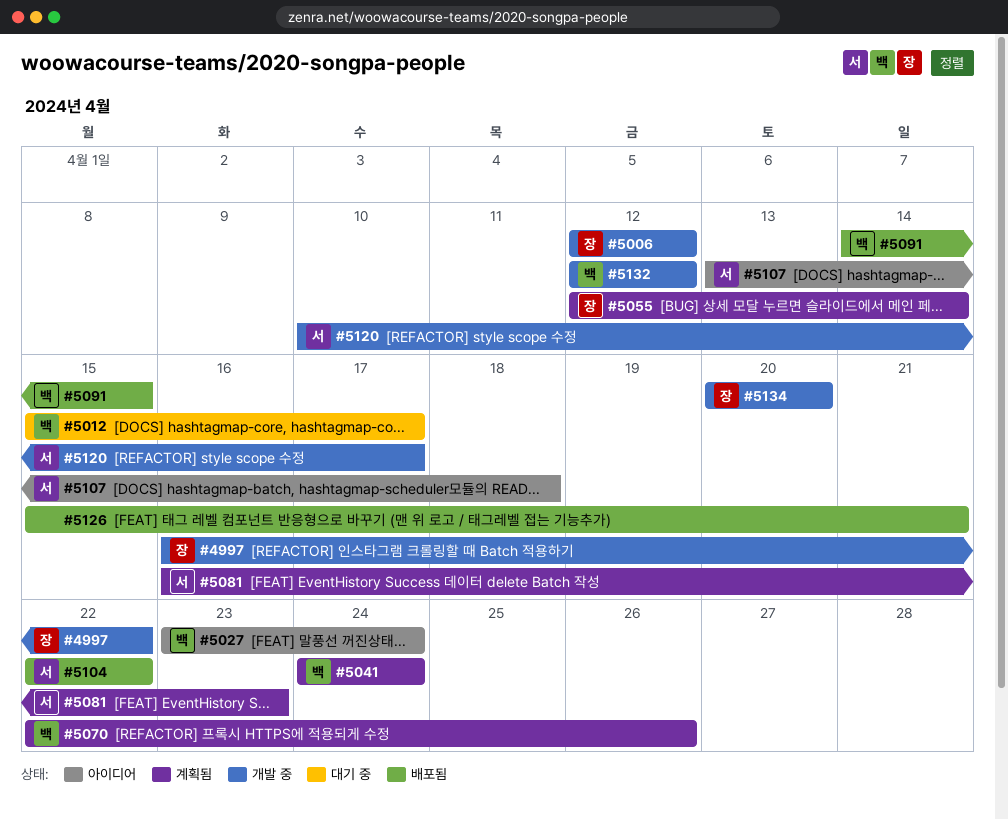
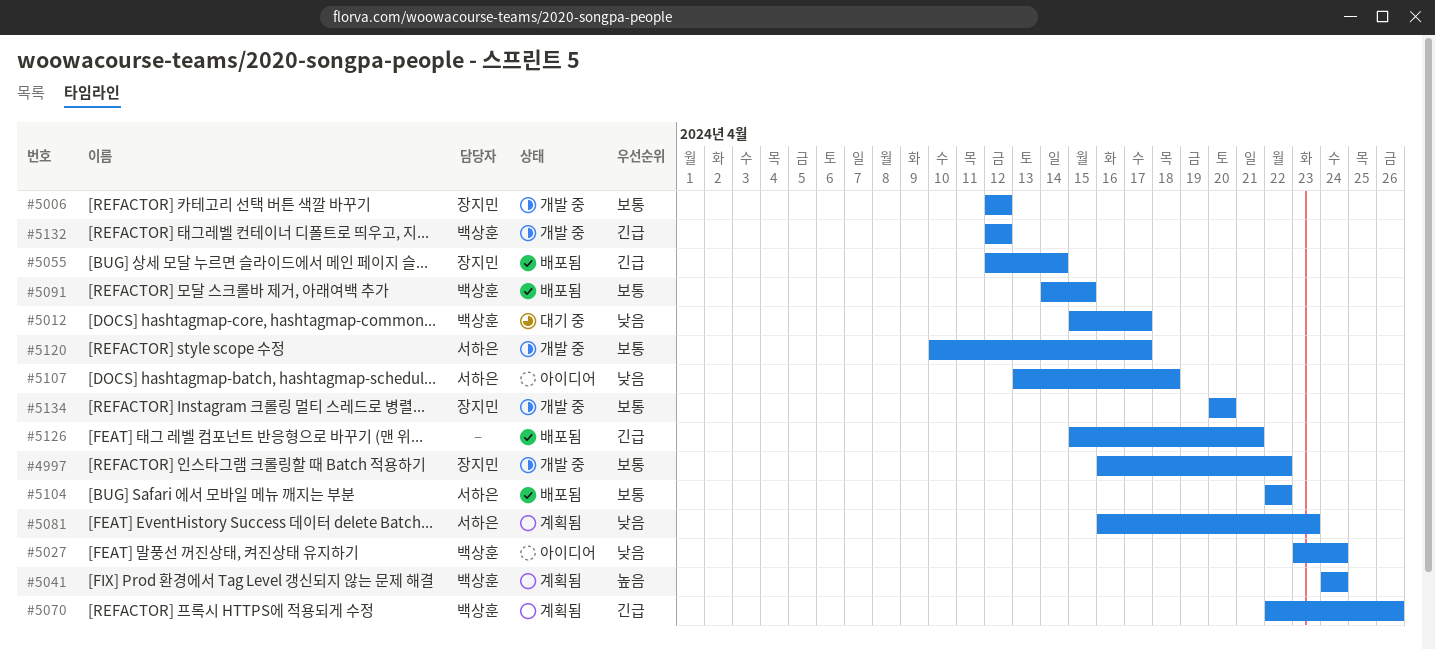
#5055, status: 계획됨 -> 배포됨

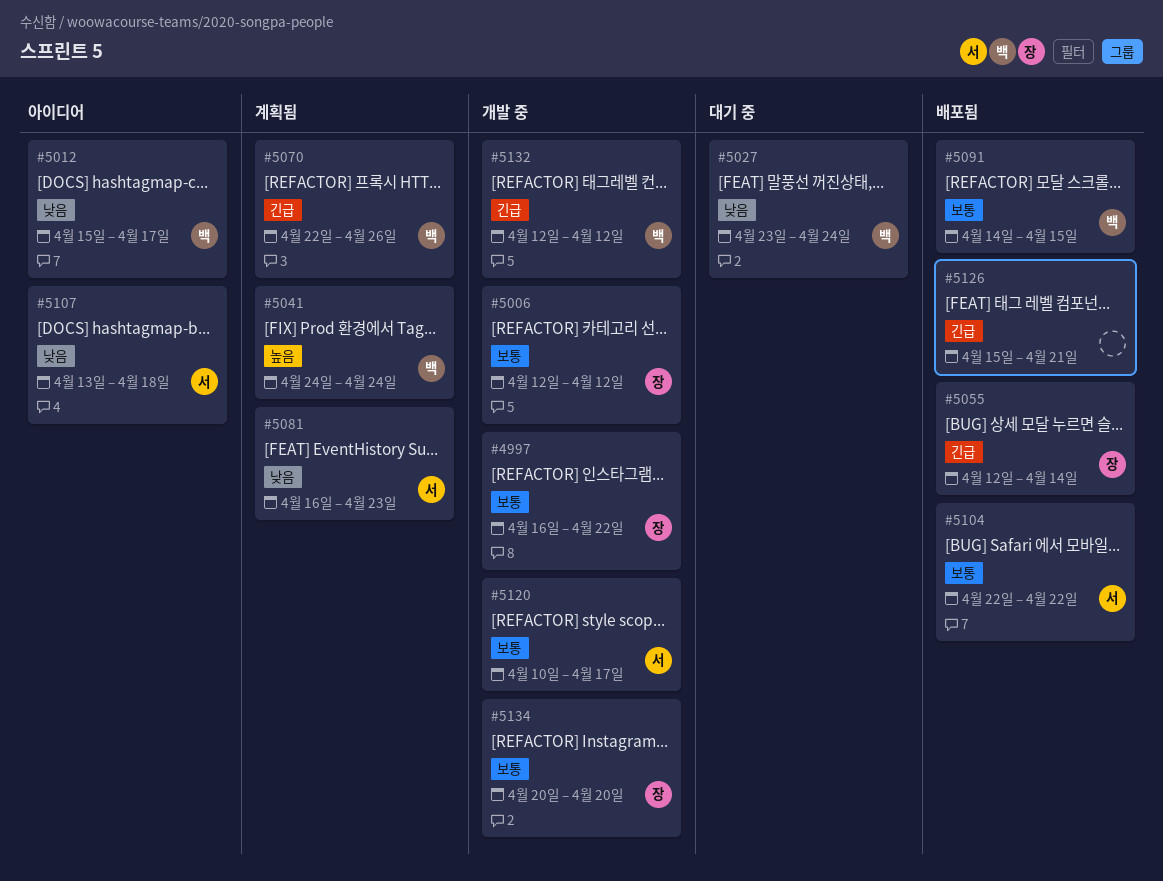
#5012, status: 대기 중 -> 아이디어
#5027, status: 아이디어 -> 대기 중

